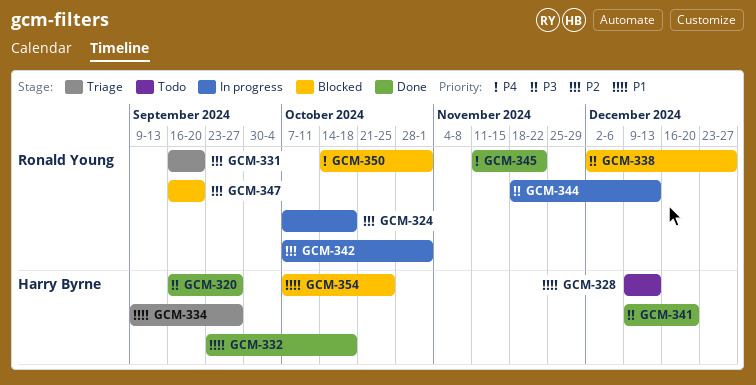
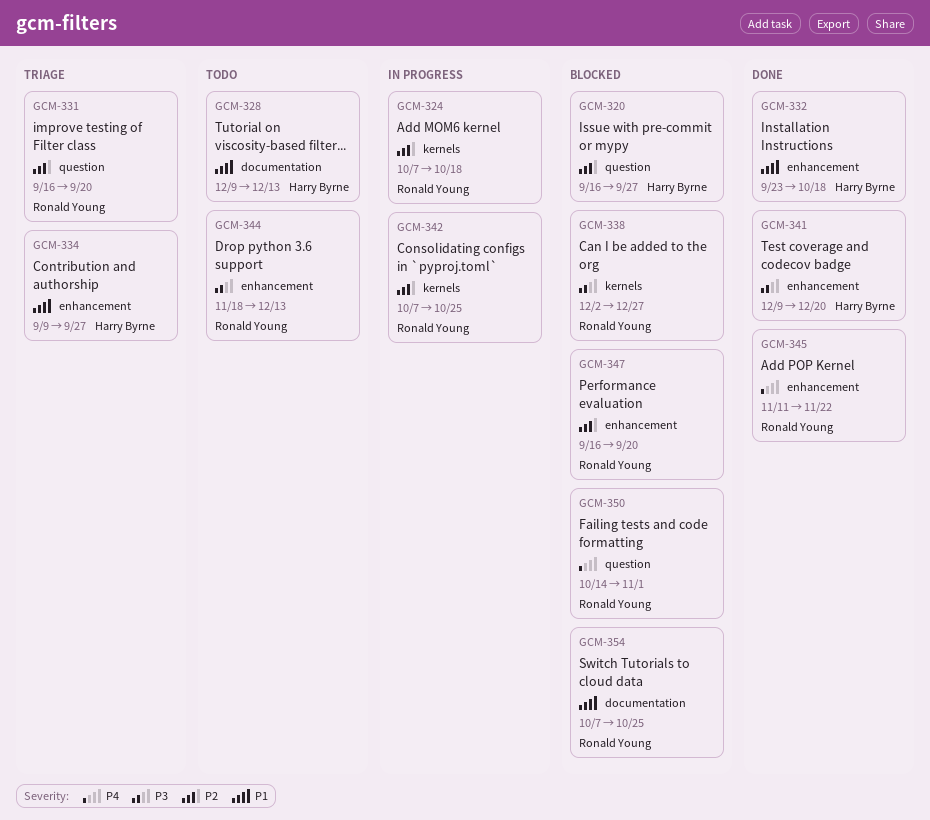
GCM-320, status: Done -> Blocked
GCM-320, priority: P3 -> P2
GCM-342, due: Nov 1 -> Oct 25
GCM-344, status: In progress -> Todo
GCM-354, owner: Harry Byrne -> Ronald Young

